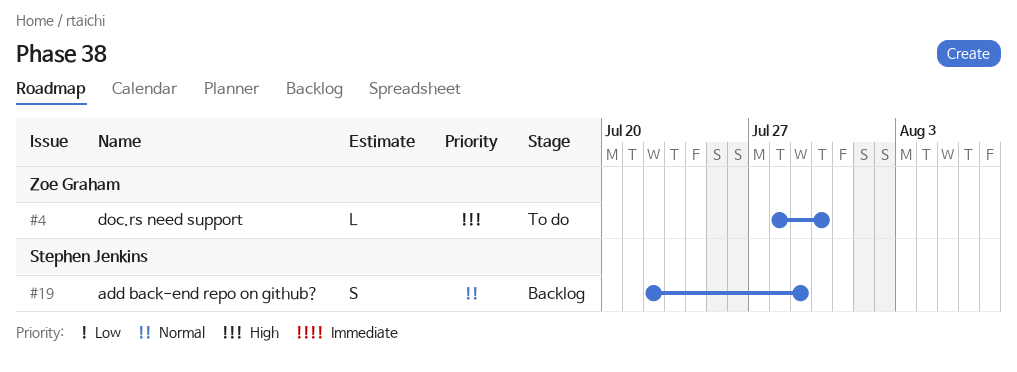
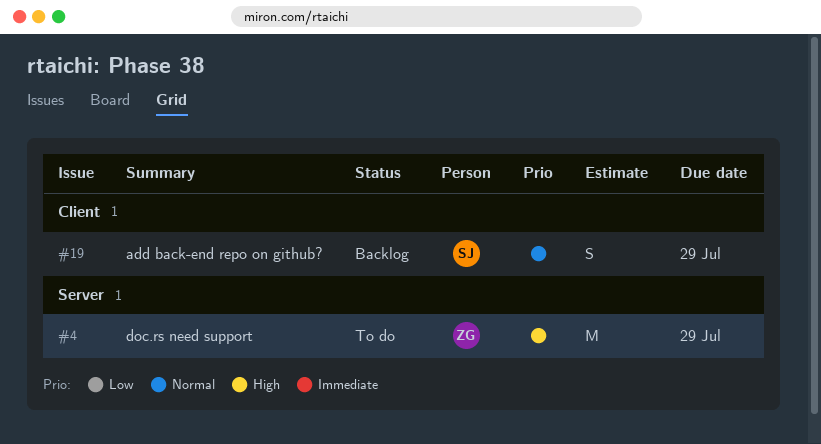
#4, estimate: L -> M
#4, due: Jul 30 -> Jul 29

